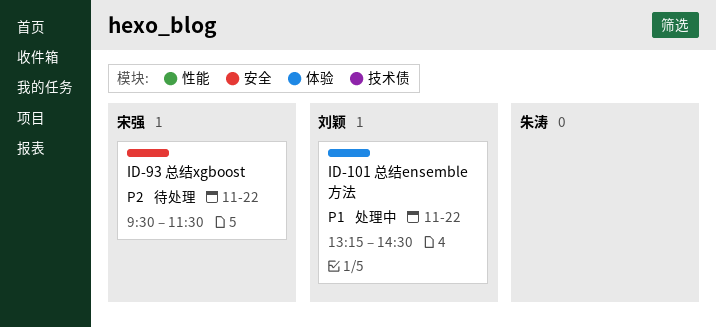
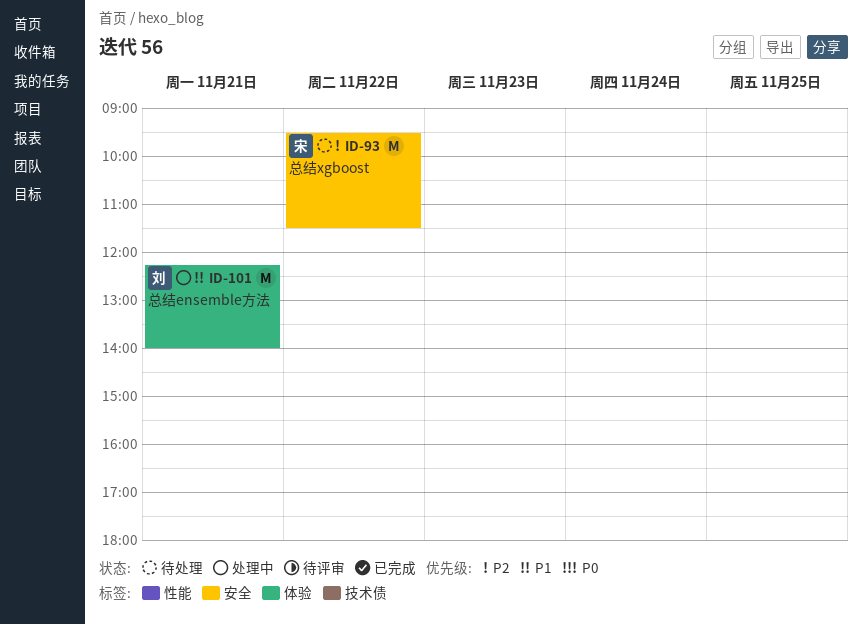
ID-101, day: Nov 22 -> Nov 21
ID-101, begins: 13:15 -> 12:15
ID-101, ends: 14:30 -> 14:00

